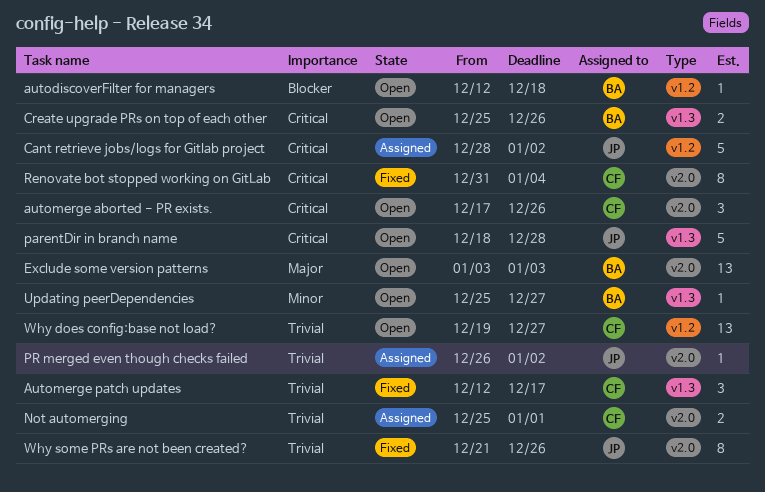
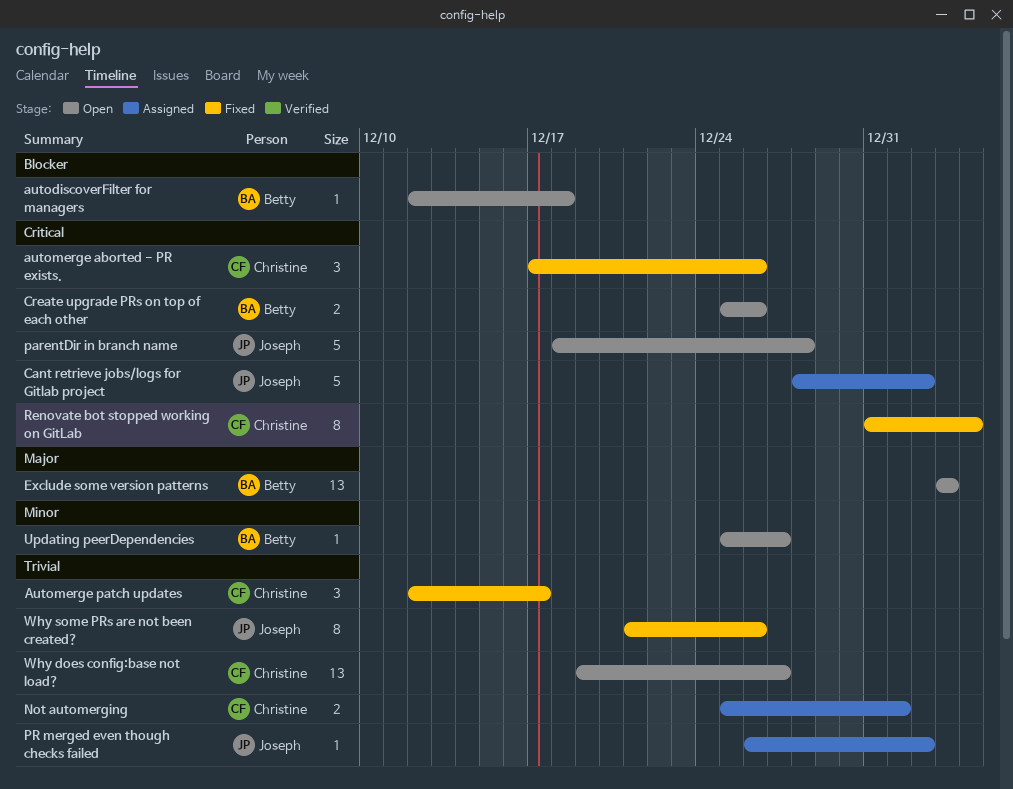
automerge aborted - PR exists., status: Open -> Fixed

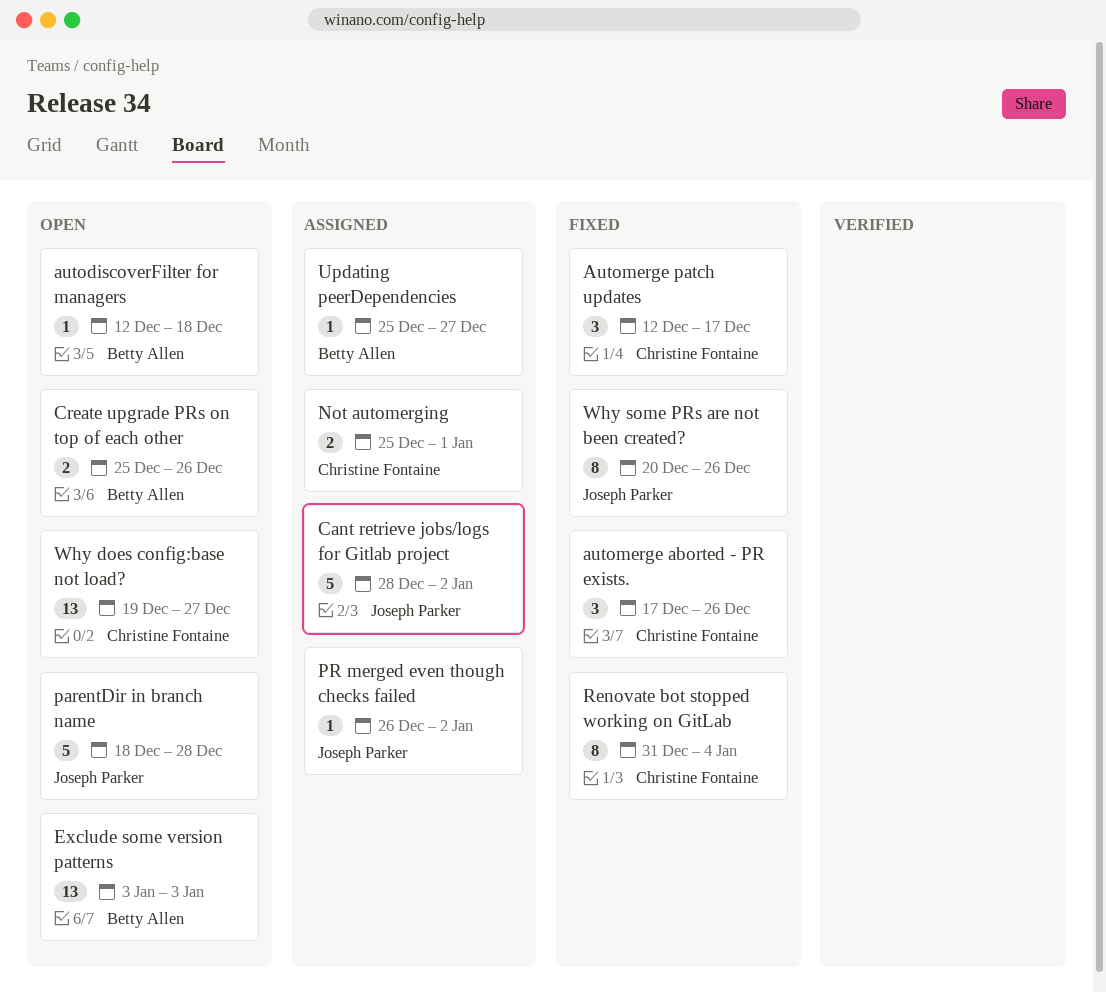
Updating peerDependencies, status: Open -> Assigned
Why some PRs are not been created?, start: Dec 21 -> Dec 20

